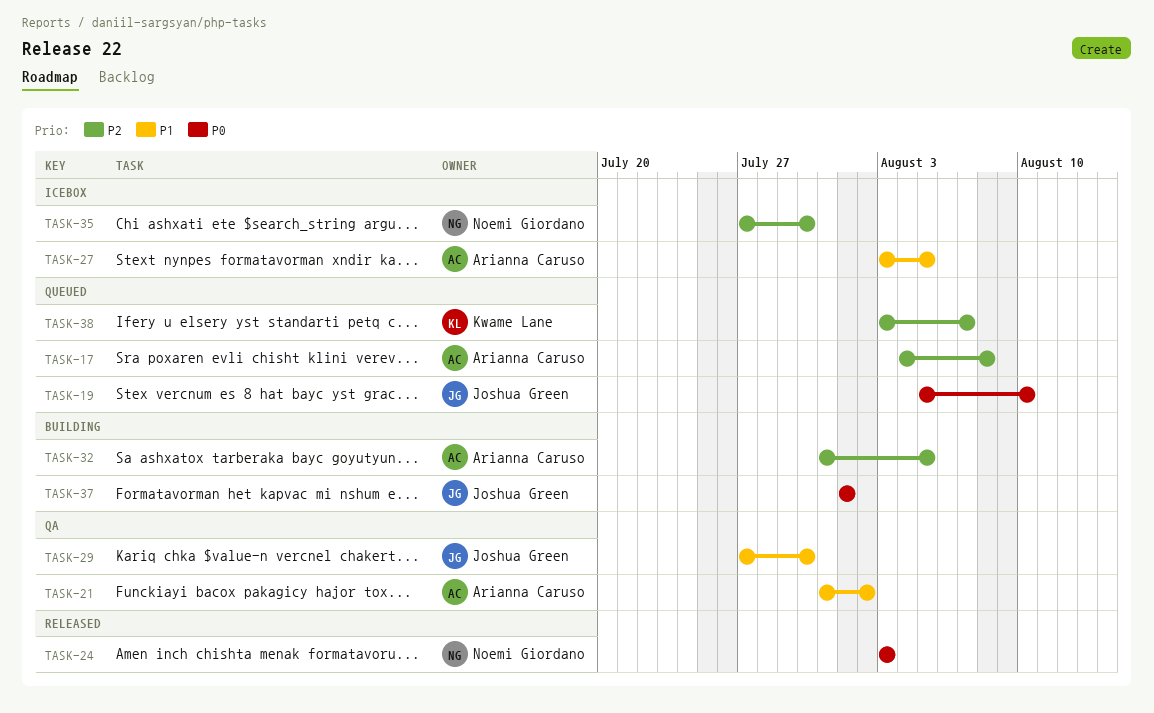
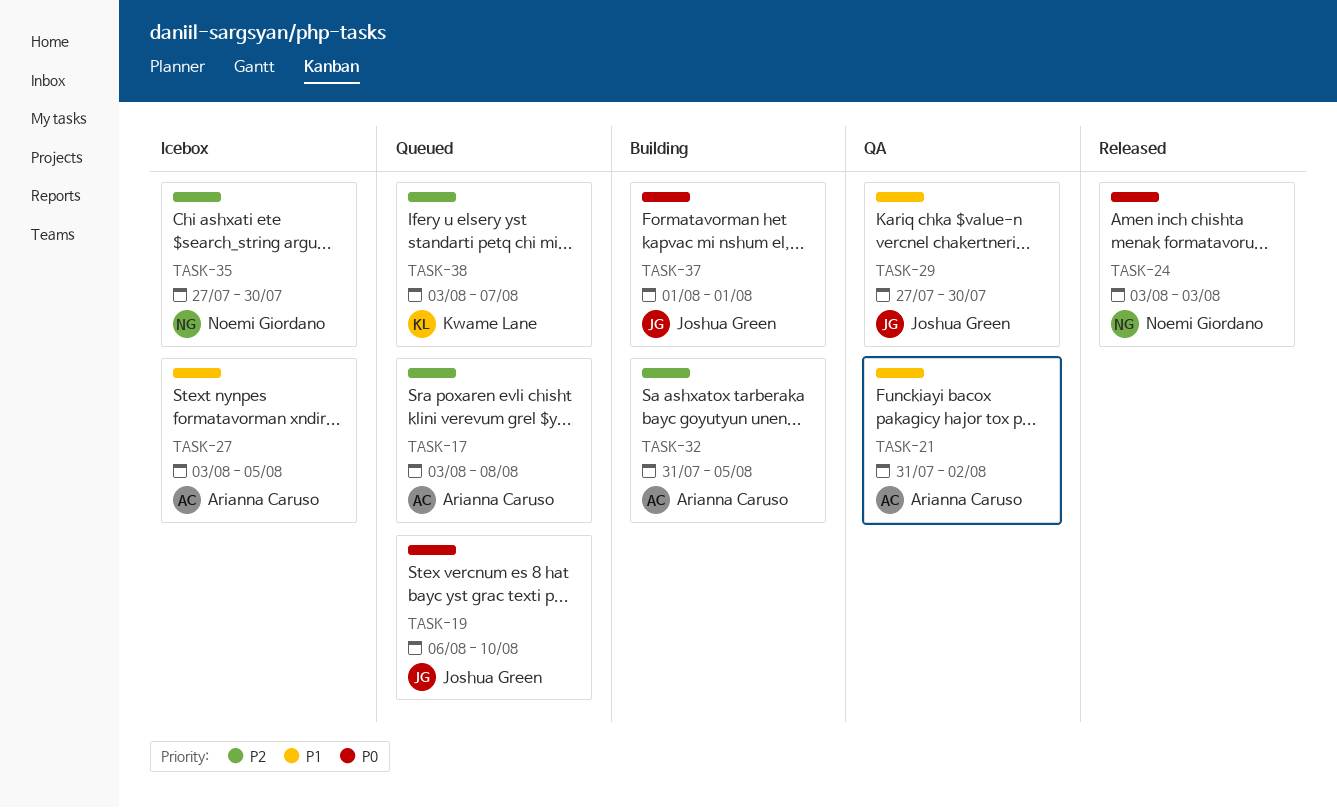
TASK-17, start: Aug 4 -> Aug 3
TASK-19, start: Aug 5 -> Aug 6

